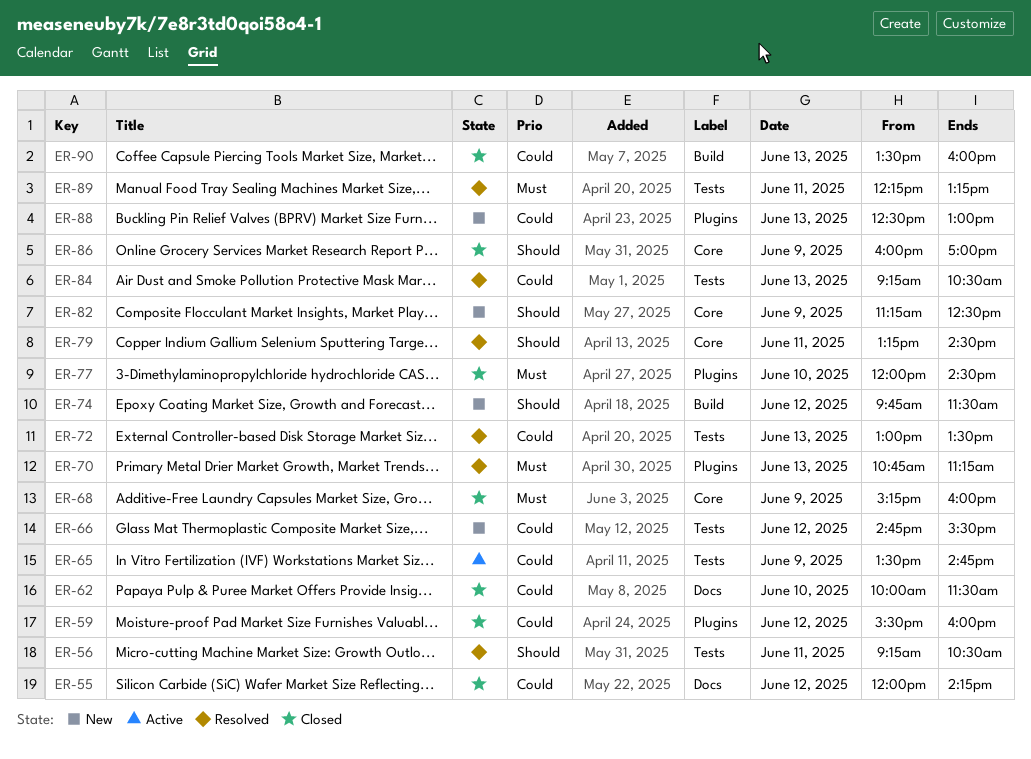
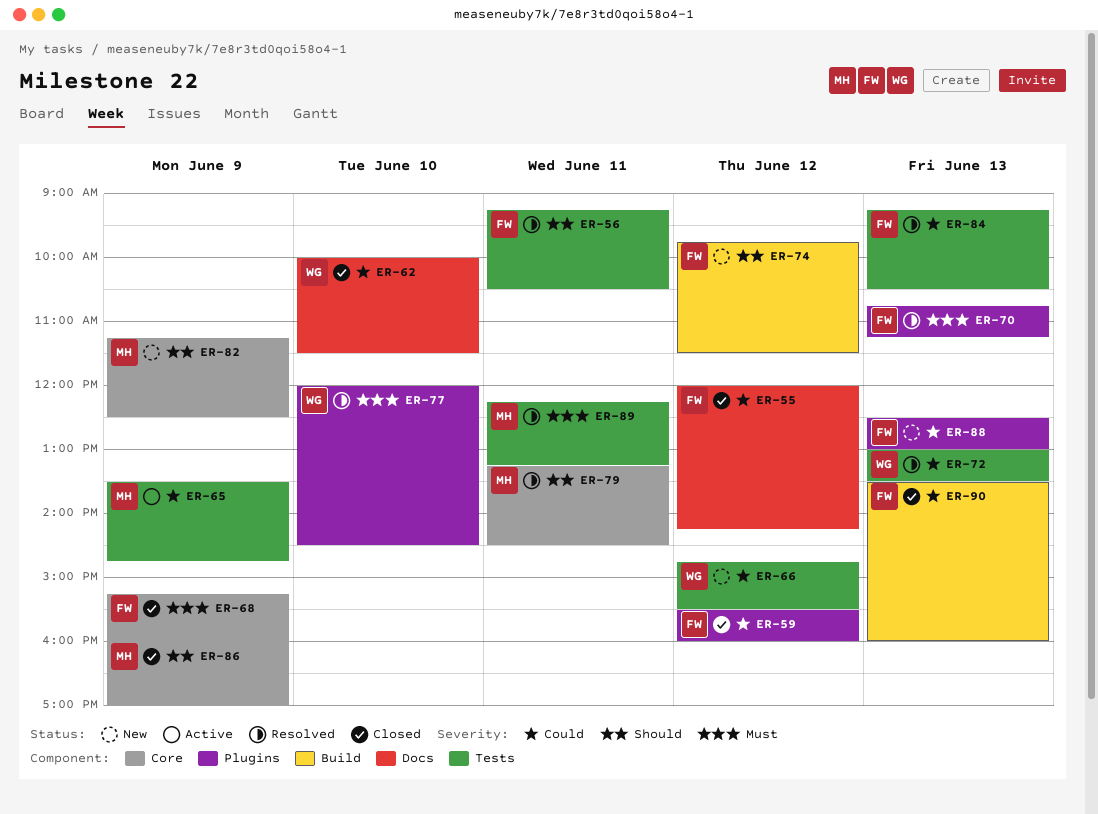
ER-77, status: Closed -> Resolved

